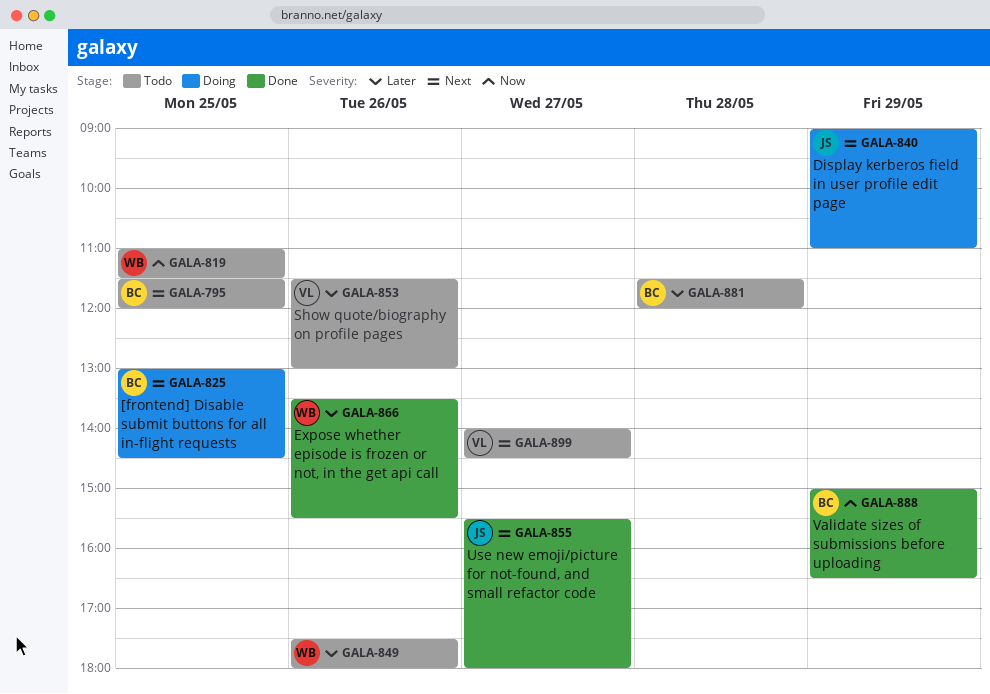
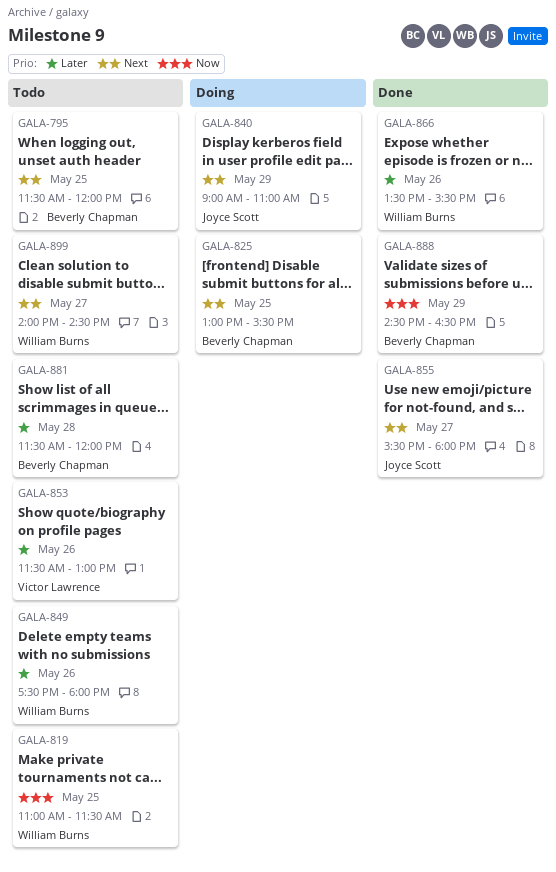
GALA-825, ends: 14:30 -> 15:30
GALA-888, begins: 15:00 -> 14:30
GALA-899, owner: Victor Lawrence -> William Burns

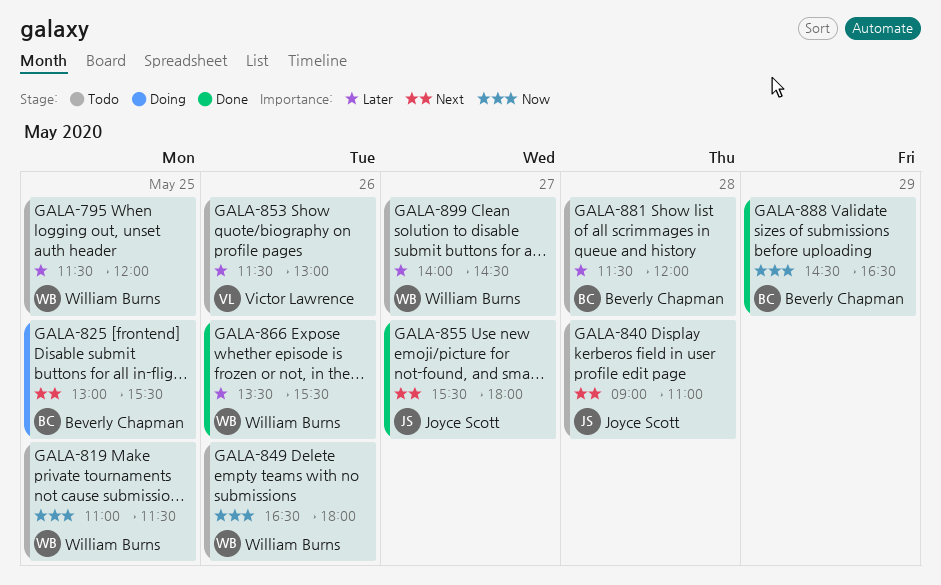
GALA-795, owner: Beverly Chapman -> William Burns
GALA-795, priority: Next -> Later
GALA-840, status: Doing -> Todo
GALA-840, day: May 29 -> May 28
GALA-849, priority: Later -> Now
GALA-849, begins: 17:30 -> 16:30
GALA-899, priority: Next -> Later

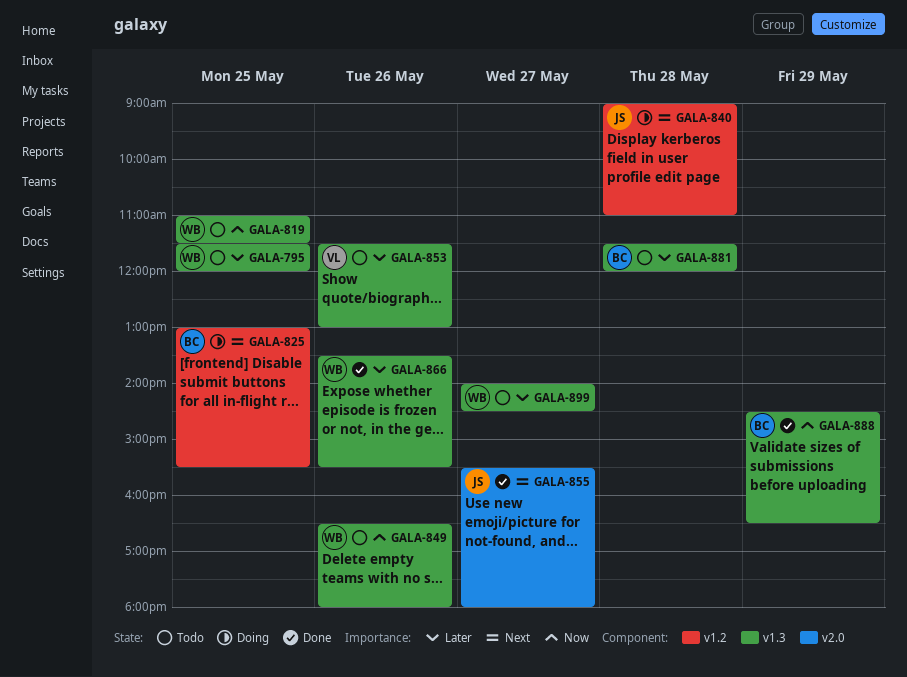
GALA-840, status: Todo -> Doing

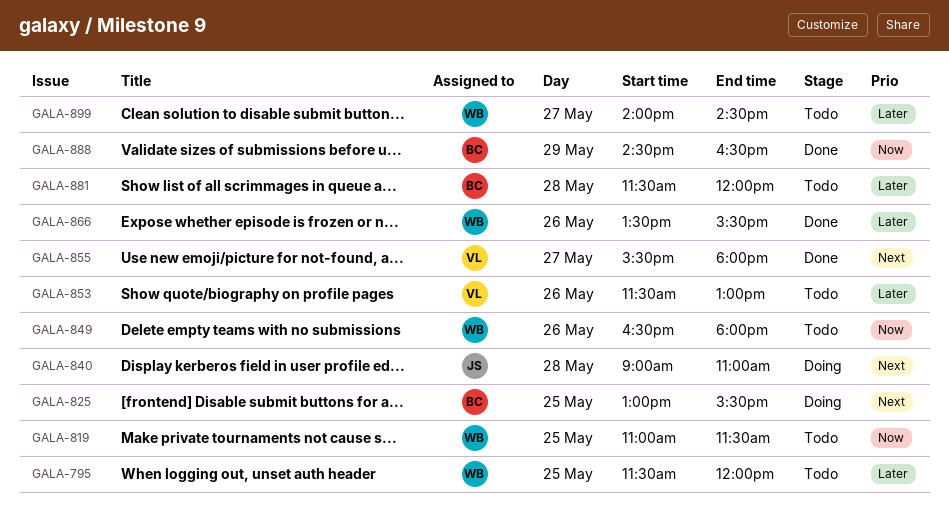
GALA-855, owner: JS -> VL

